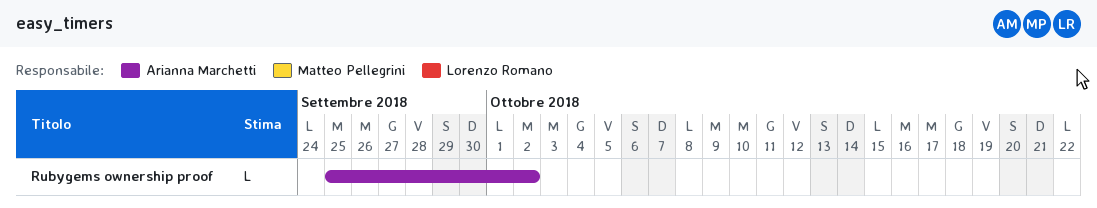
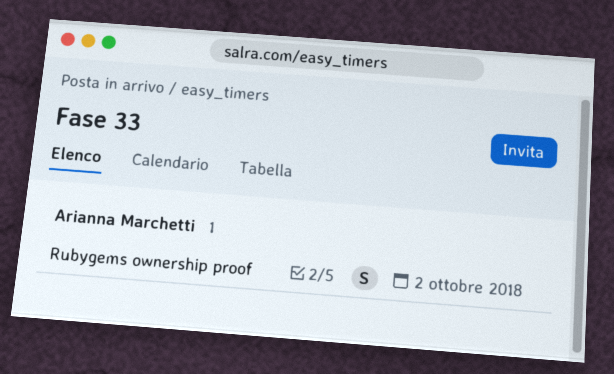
Rubygems ownership proof, estimate: L -> S

